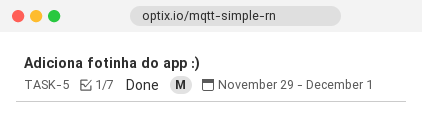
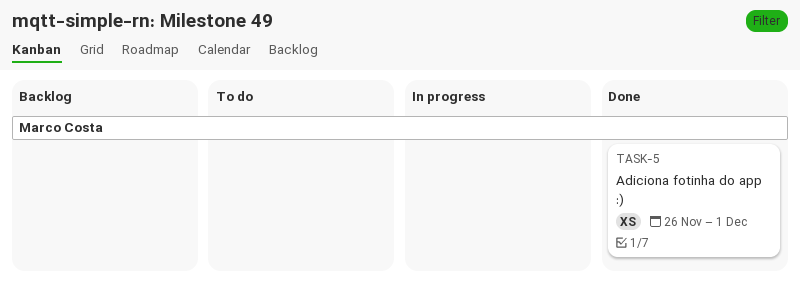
TASK-5, estimate: M -> XS
TASK-5, start: Nov 29 -> Nov 26

